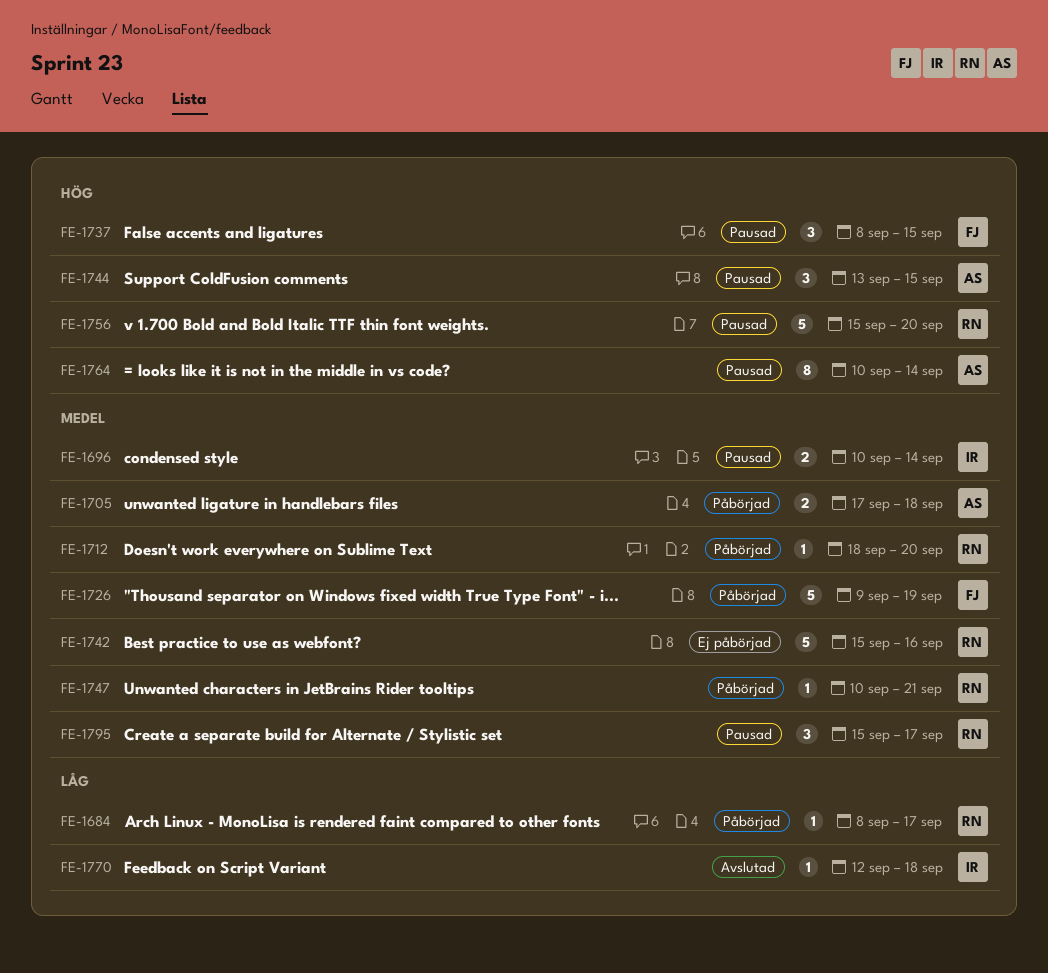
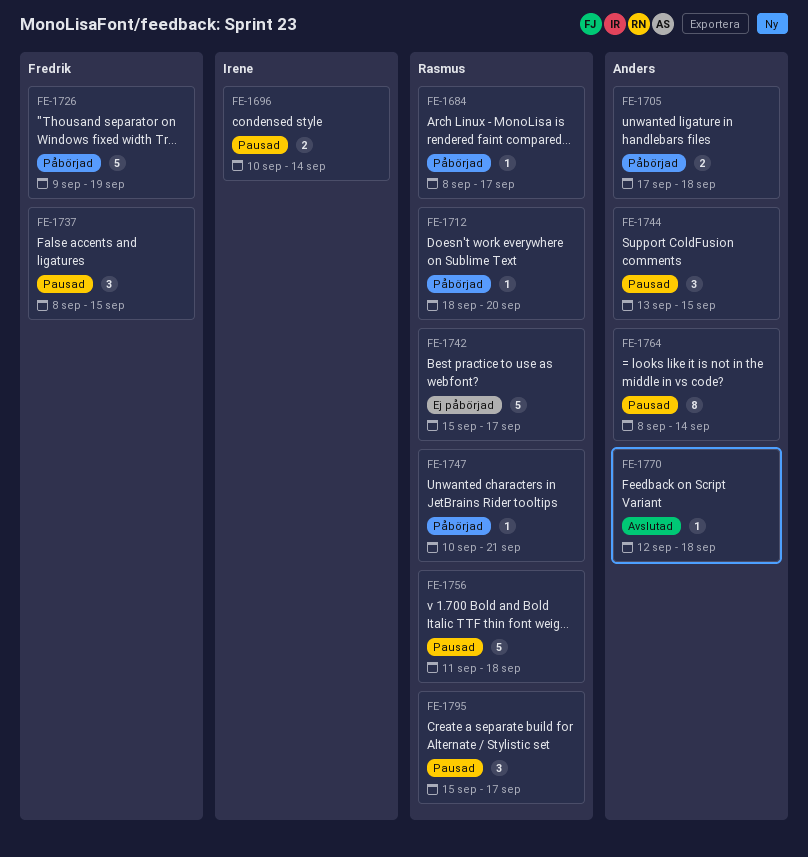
FE-1742, due: Sep 16 -> Sep 17
FE-1756, start: Sep 15 -> Sep 11
FE-1756, due: Sep 20 -> Sep 18
FE-1764, start: Sep 10 -> Sep 8
FE-1770, owner: Irene -> Anders

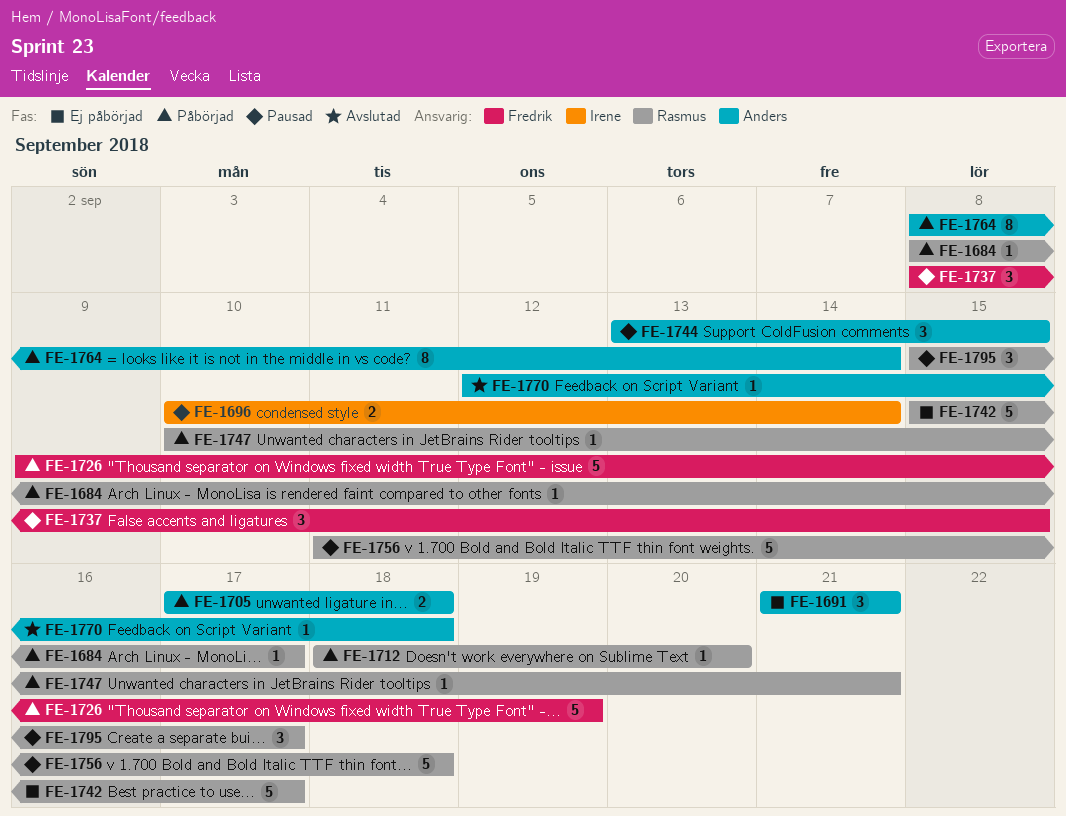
FE-1691: none -> present
FE-1764, status: Pausad -> Påbörjad

